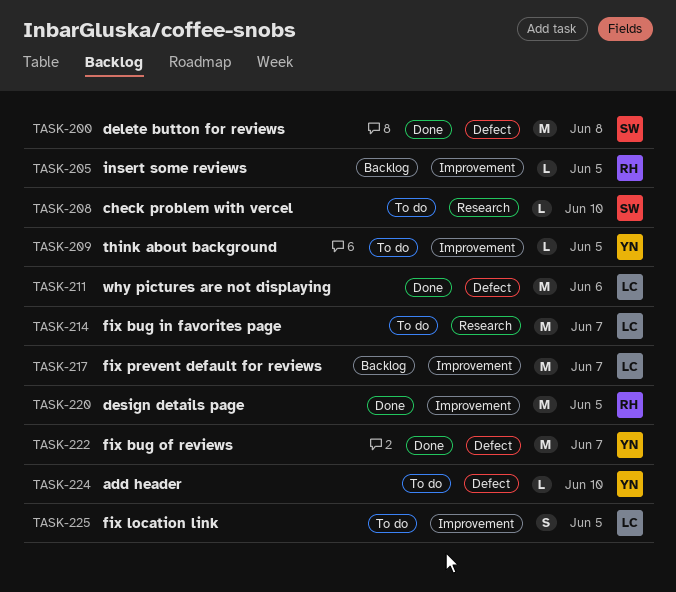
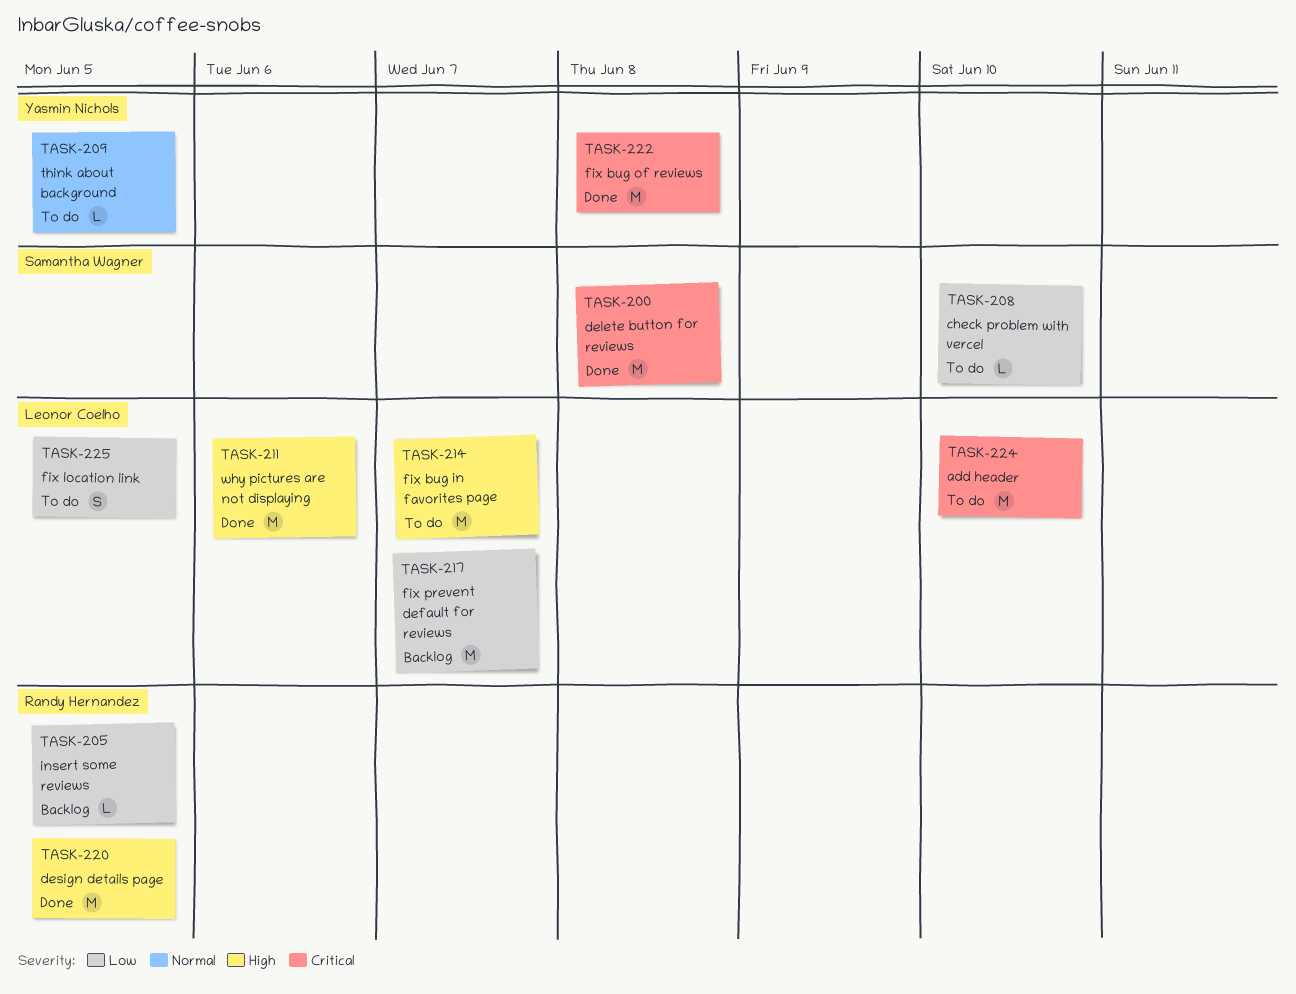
TASK-222, due: Jun 7 -> Jun 8
TASK-224, owner: Yasmin Nichols -> Leonor Coelho
TASK-224, estimate: L -> M

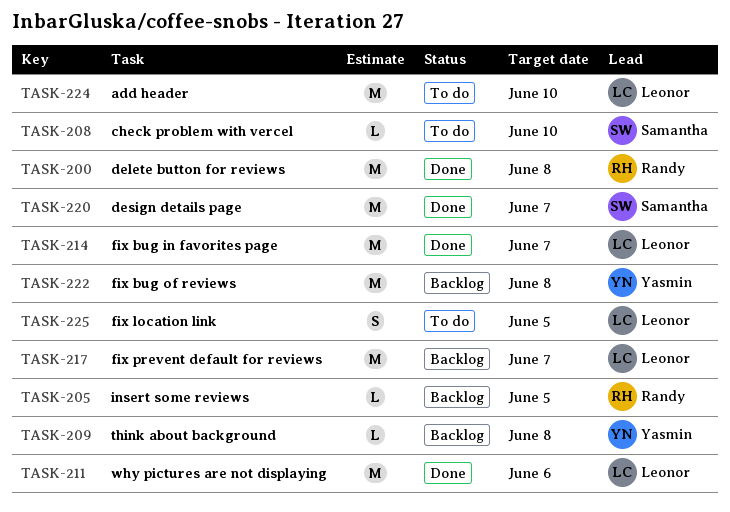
TASK-200, owner: Samantha Wagner -> Randy Hernandez
TASK-209, status: To do -> Backlog
TASK-209, due: Jun 5 -> Jun 8
TASK-214, status: To do -> Done
TASK-220, owner: Randy Hernandez -> Samantha Wagner
TASK-220, due: Jun 5 -> Jun 7
TASK-222, status: Done -> Backlog

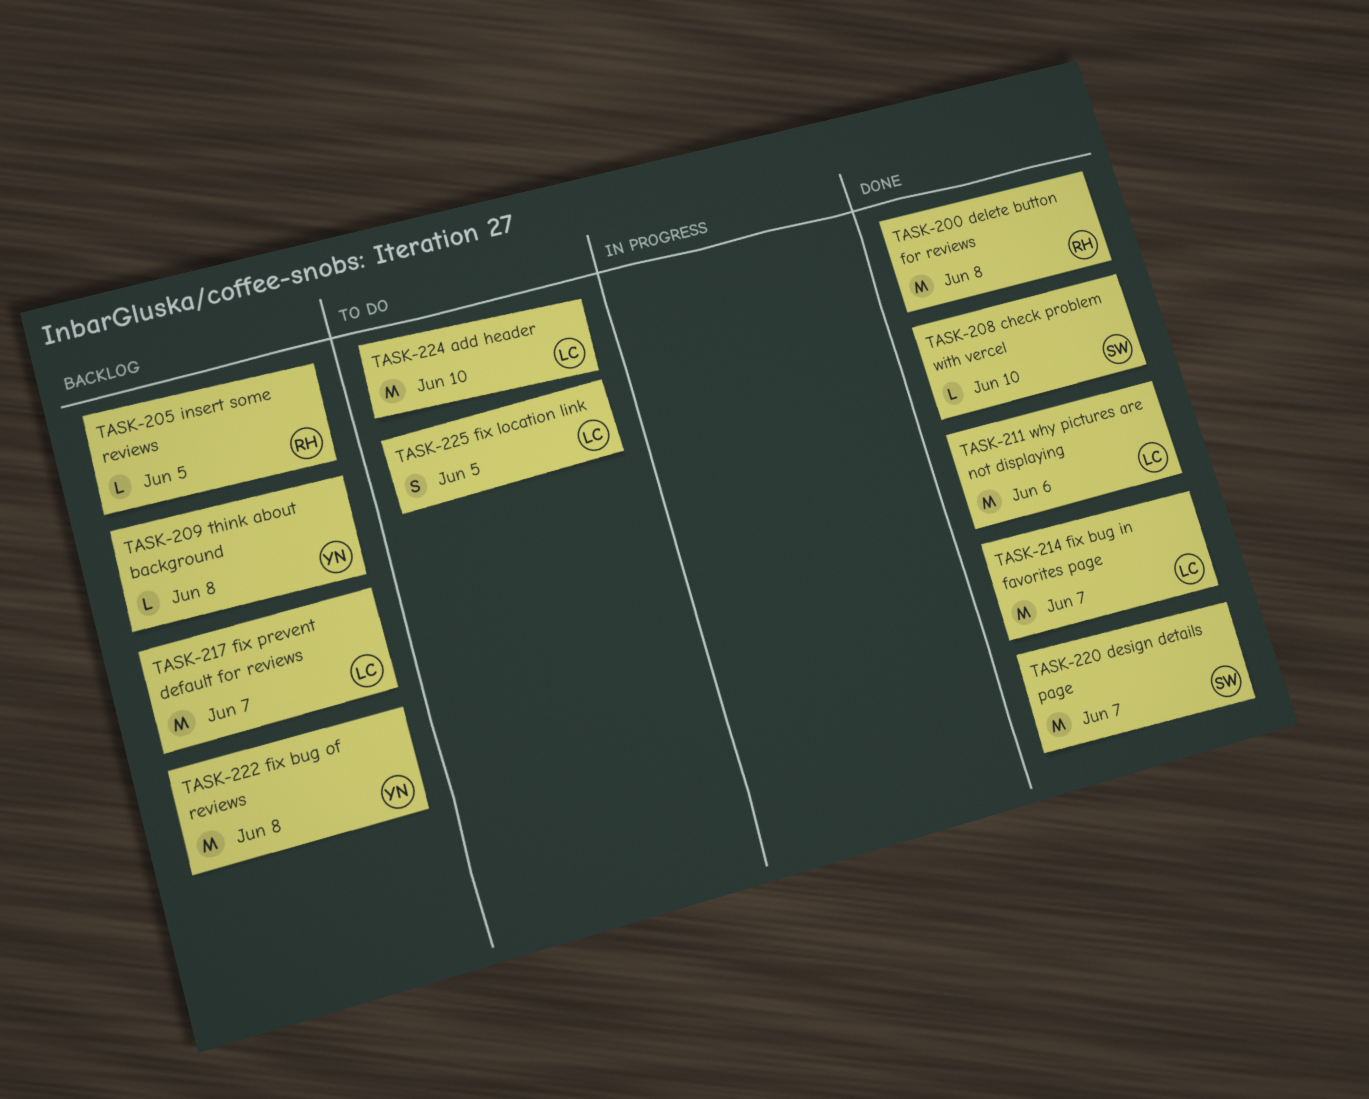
TASK-208, status: To do -> Done

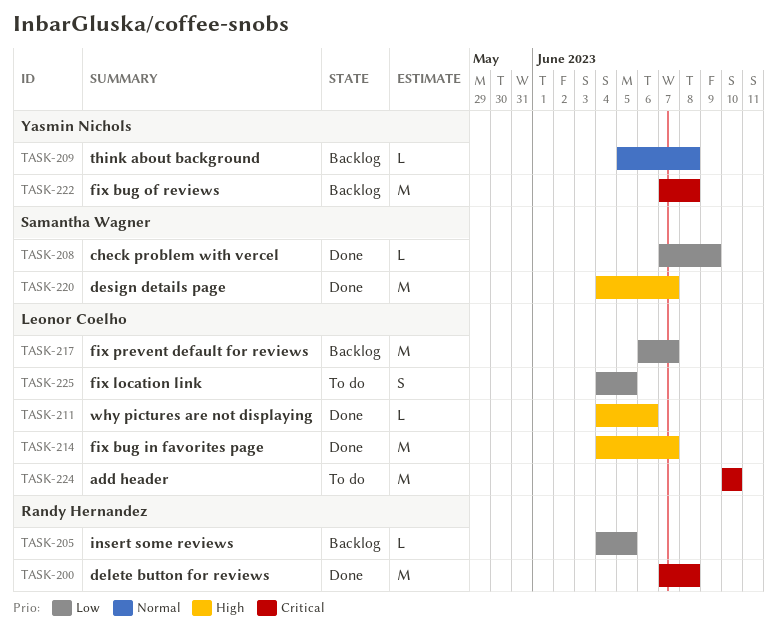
TASK-208, due: Jun 10 -> Jun 9
TASK-211, estimate: M -> L

